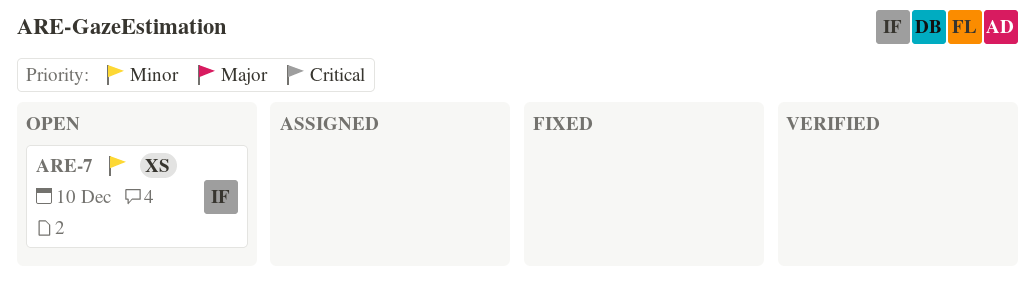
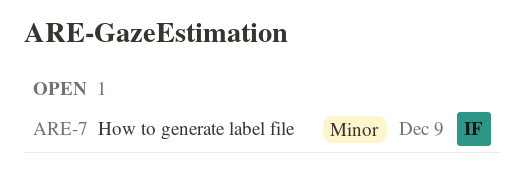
ARE-7, due: Dec 10 -> Dec 9

